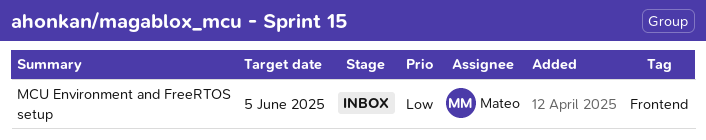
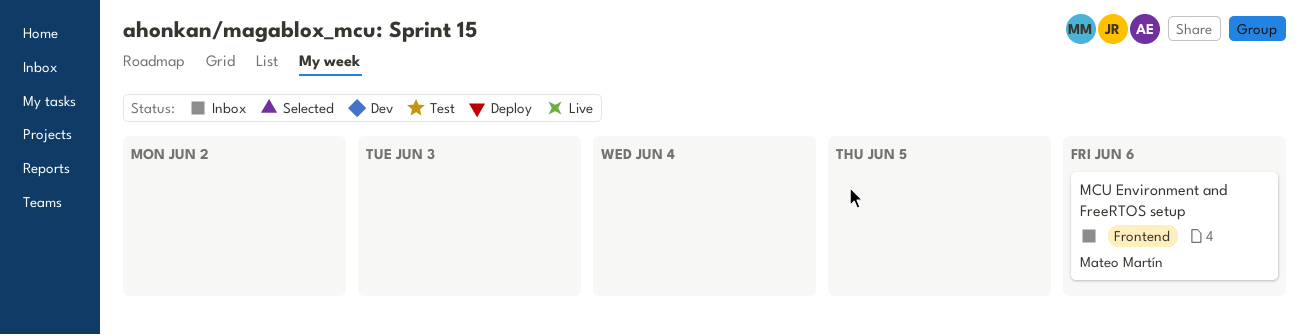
MCU Environment and FreeRTOS setup, due: Jun 5 -> Jun 6

